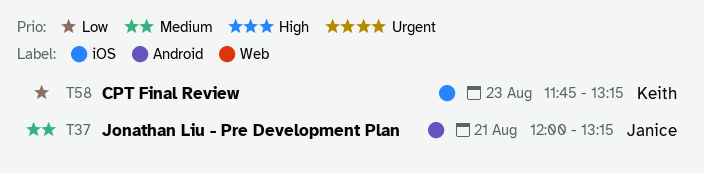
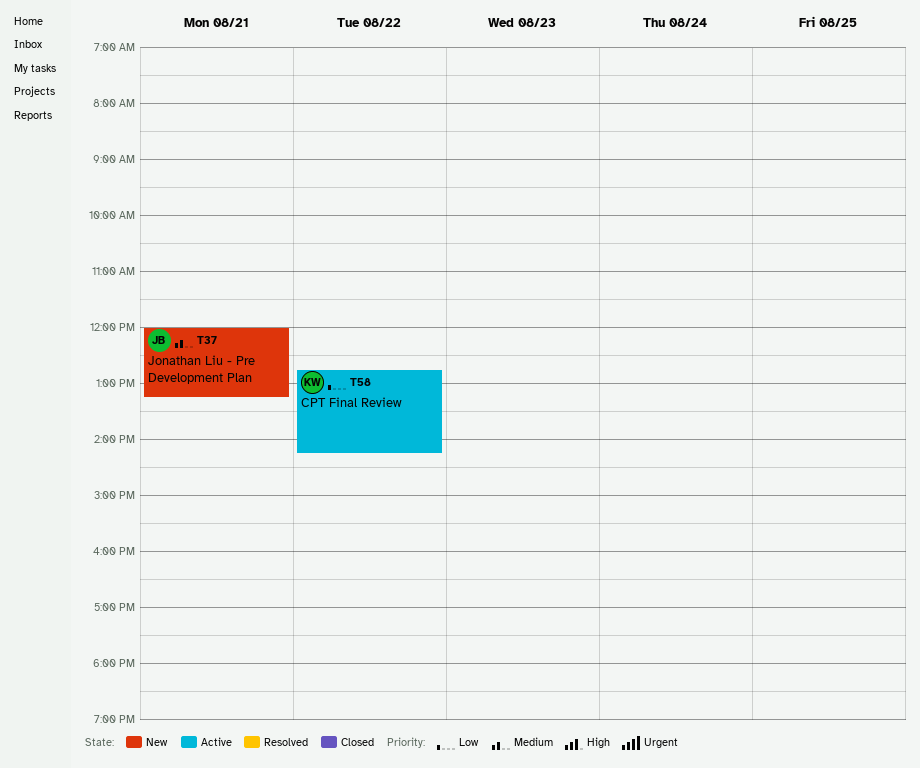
T58, day: Aug 23 -> Aug 22
T58, begins: 11:45 -> 12:45
T58, ends: 13:15 -> 14:15

